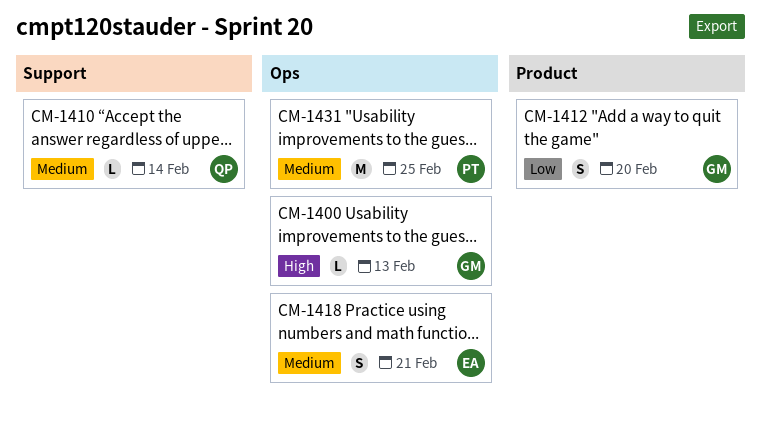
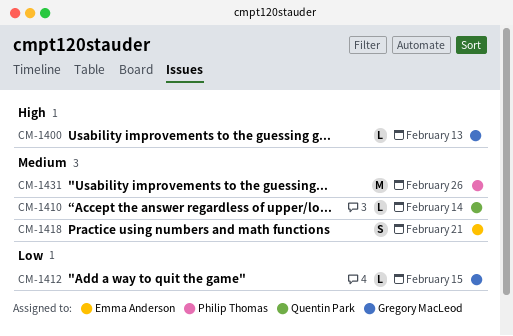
CM-1412, estimate: S -> L
CM-1412, due: Feb 20 -> Feb 15
CM-1431, due: Feb 25 -> Feb 26

